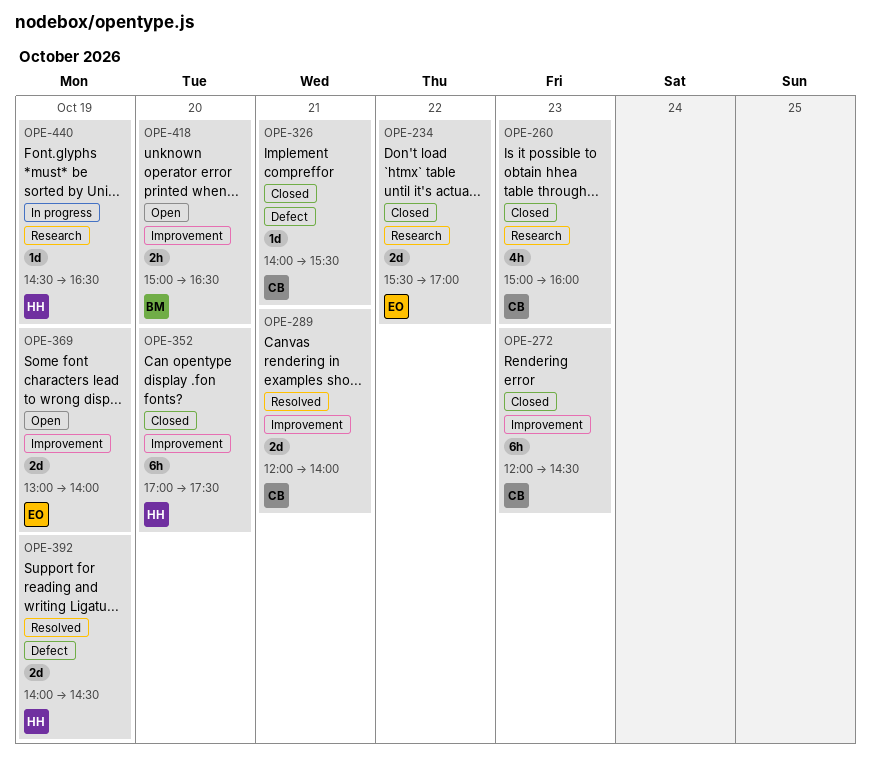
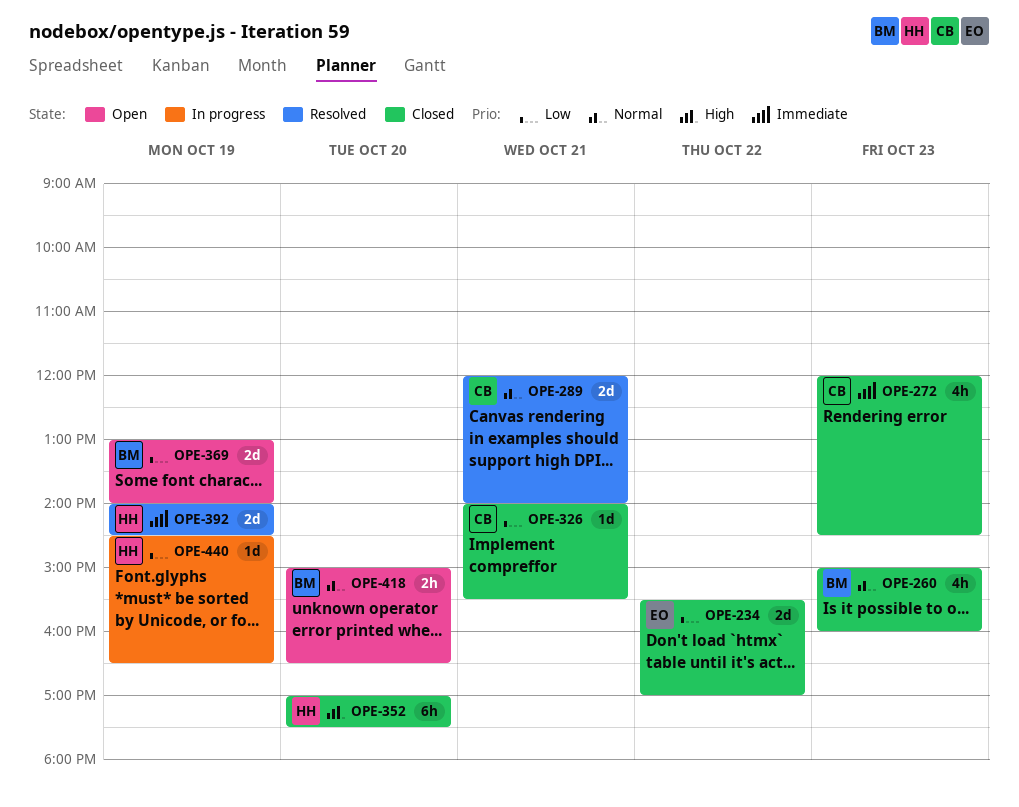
OPE-260, owner: CB -> BM
OPE-272, estimate: 6h -> 4h
OPE-369, owner: EO -> BM

